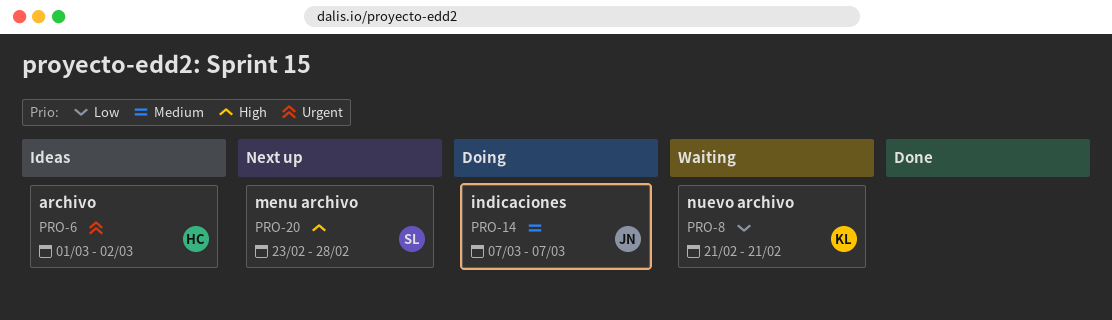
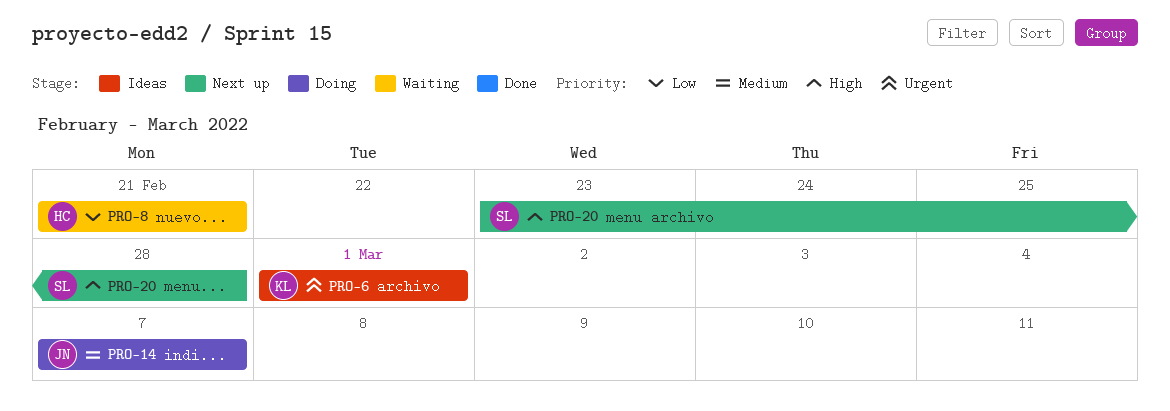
PRO-6, owner: HC -> KL
PRO-6, due: Mar 2 -> Mar 1
PRO-8, owner: KL -> HC

